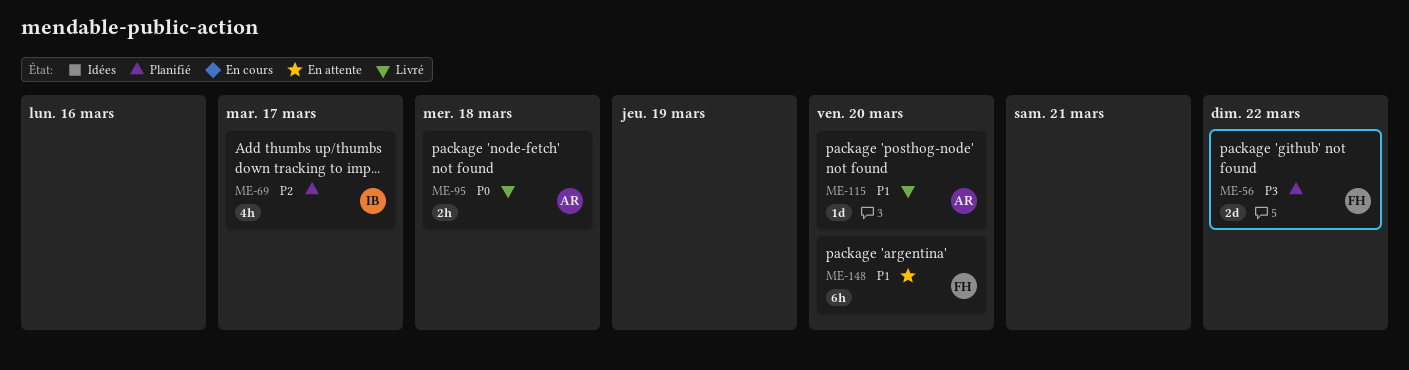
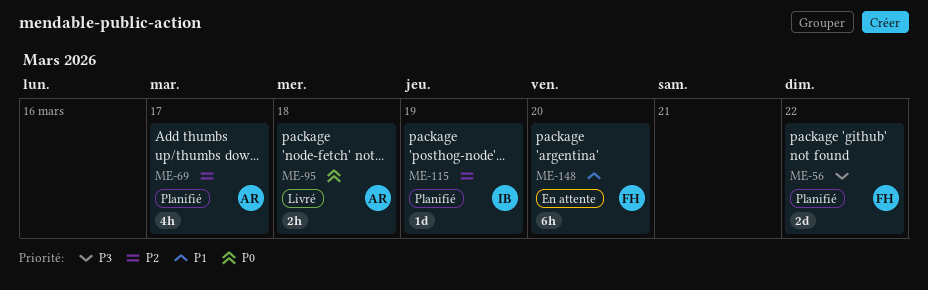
ME-69, owner: IB -> AR
ME-115, status: Livré -> Planifié
ME-115, owner: AR -> IB
ME-115, priority: P1 -> P2
ME-115, due: Mar 20 -> Mar 19

